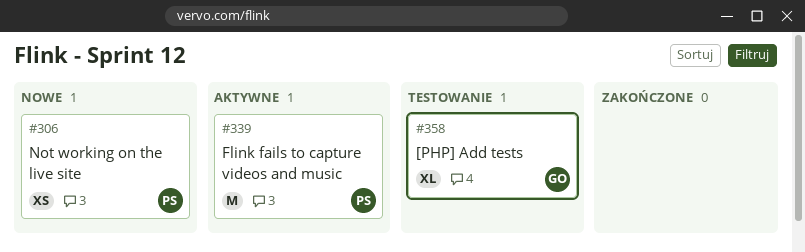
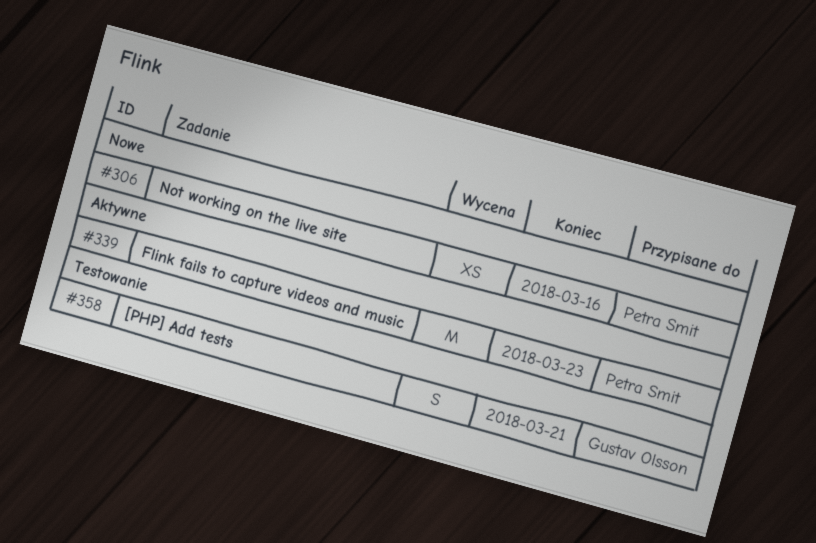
#358, estimate: XL -> S

